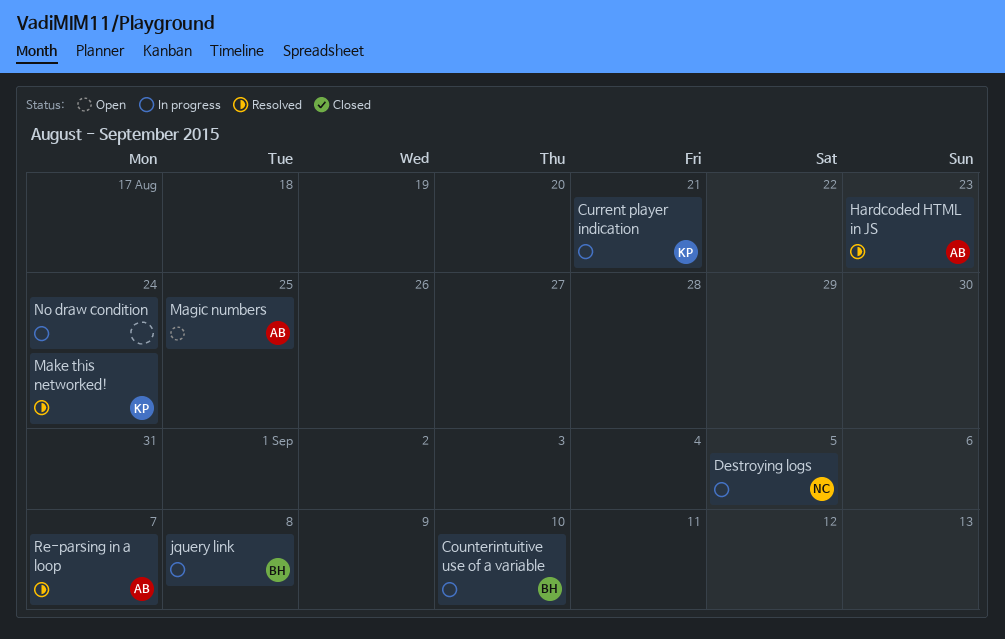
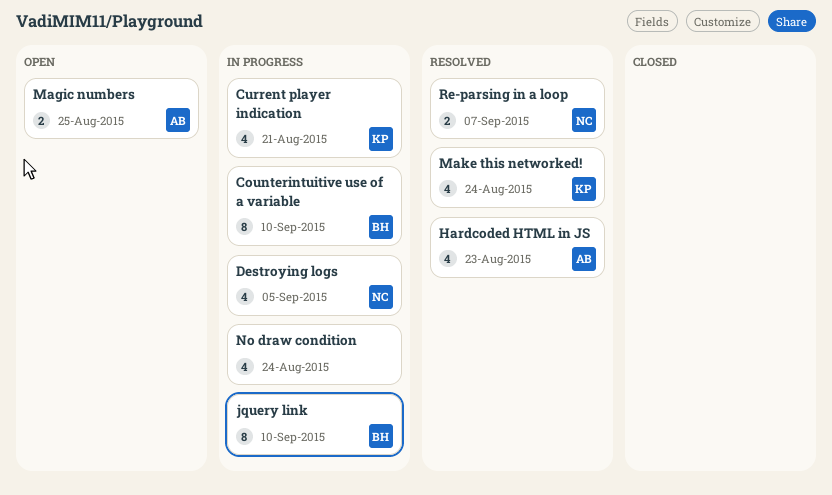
jquery link, due: Sep 8 -> Sep 10
Re-parsing in a loop, owner: AB -> NC

